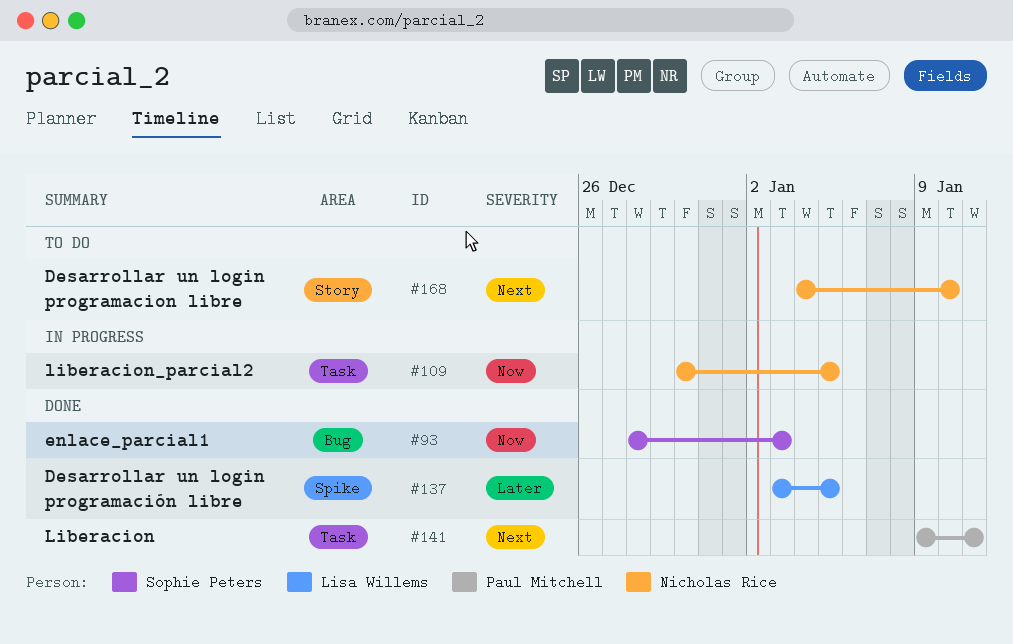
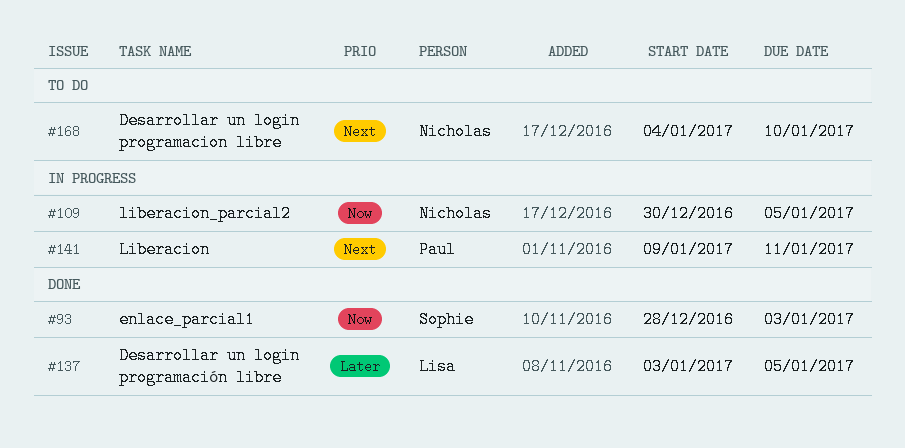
#141, status: Done -> In progress

